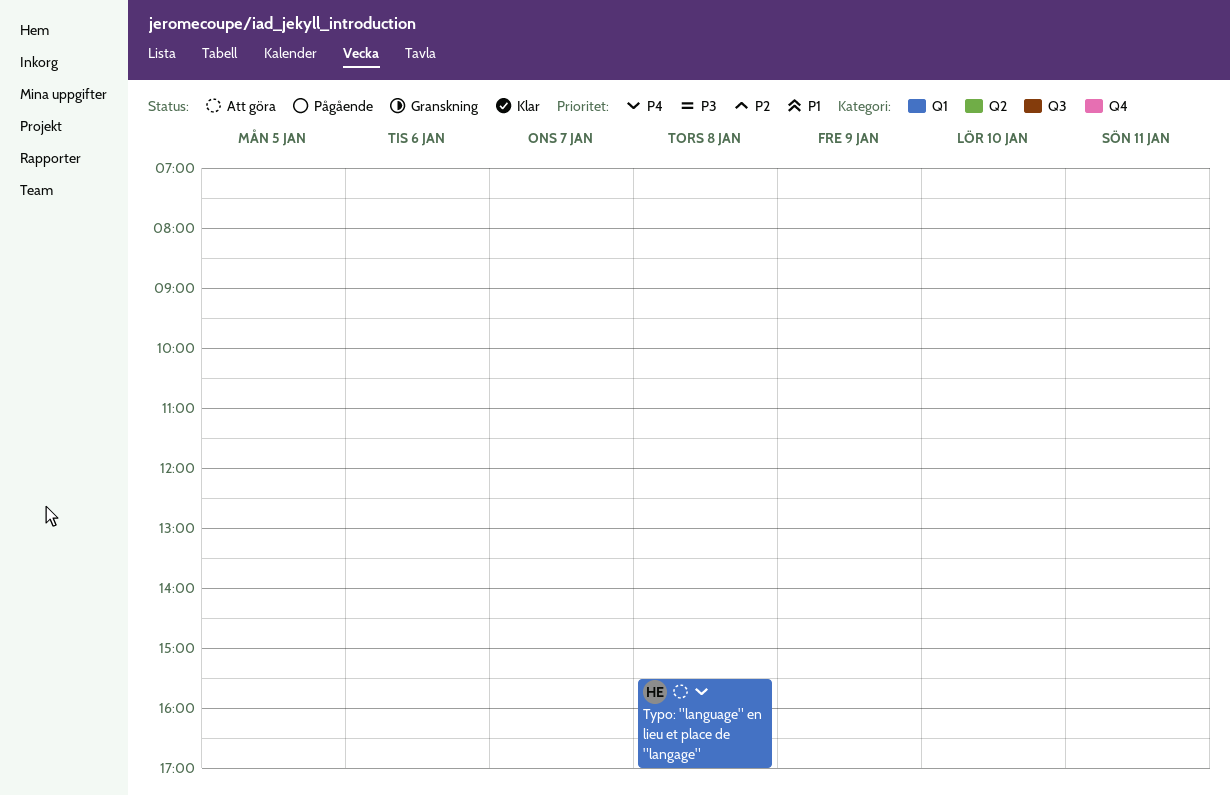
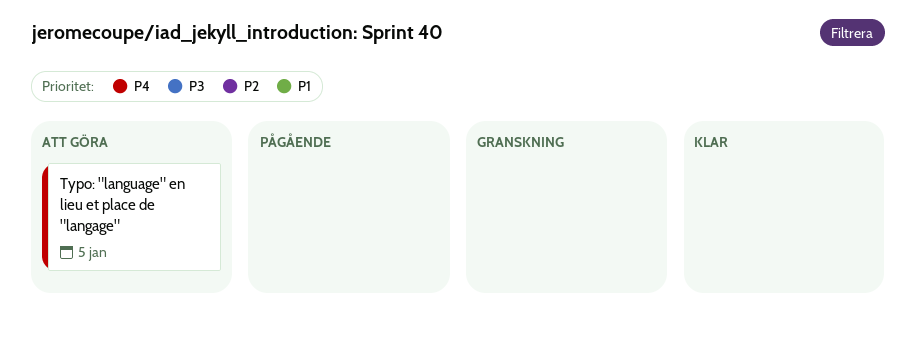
Typo: "language" en lieu et place de "langage", day: Jan 8 -> Jan 5

